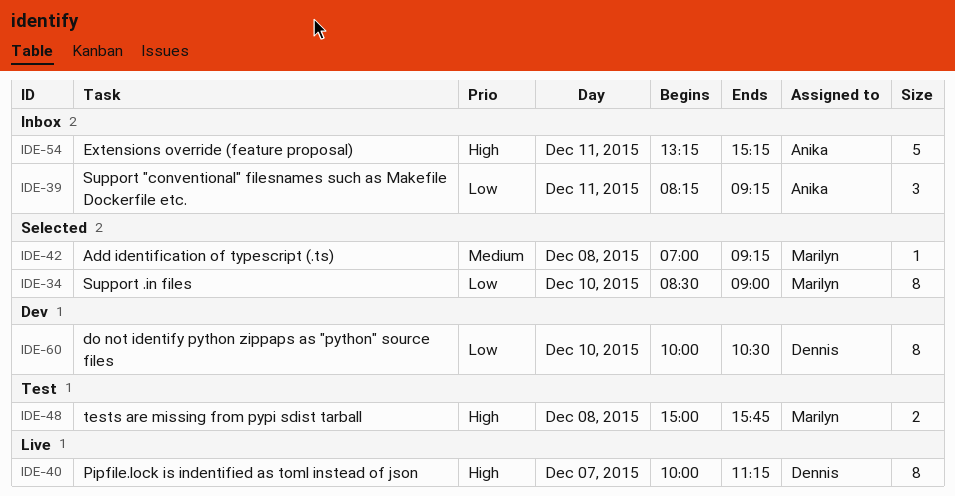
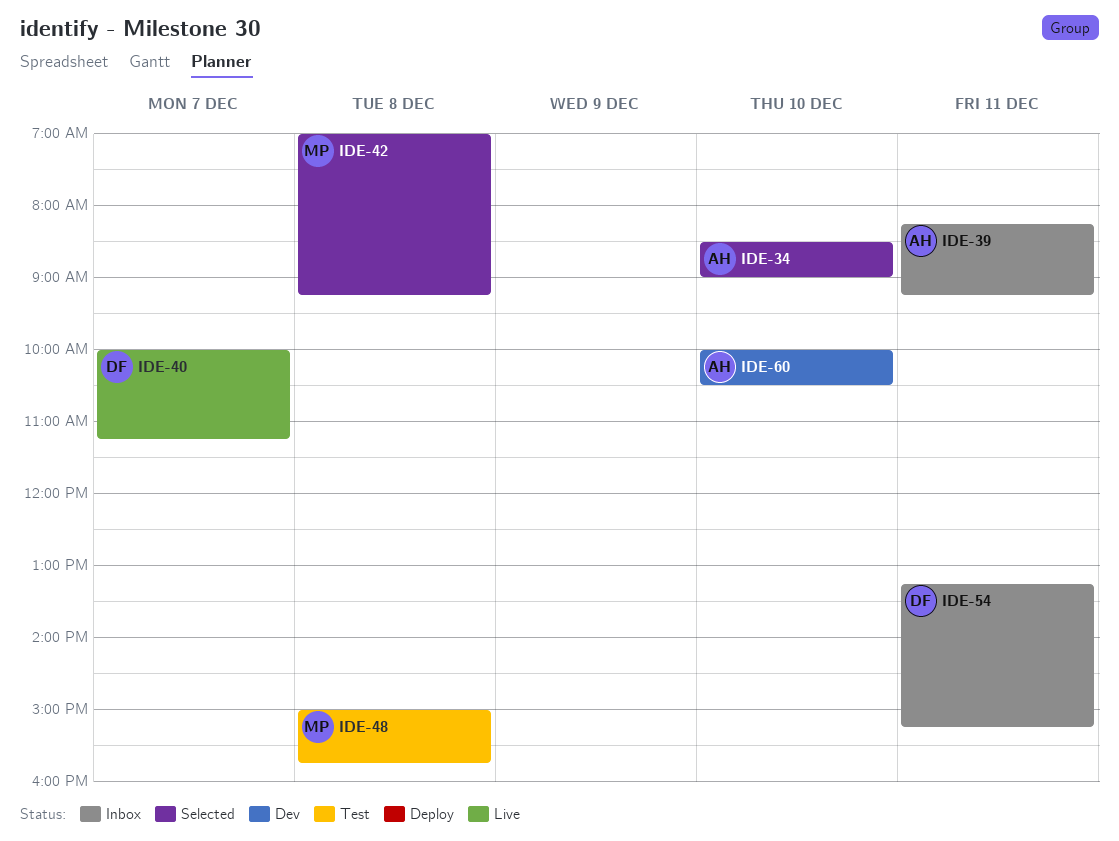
IDE-34, owner: Marilyn -> Anika
IDE-54, owner: Anika -> Dennis
IDE-60, owner: Dennis -> Anika

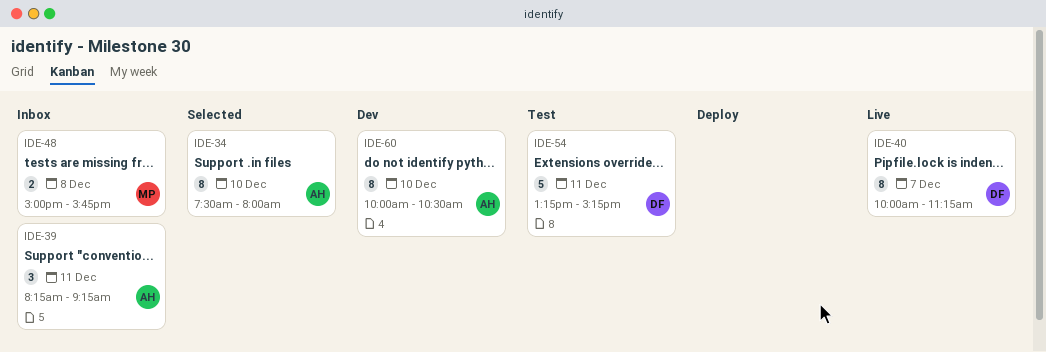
IDE-34, begins: 08:30 -> 07:30
IDE-34, ends: 09:00 -> 08:00
IDE-42: present -> none
IDE-48, status: Test -> Inbox
IDE-54, status: Inbox -> Test

